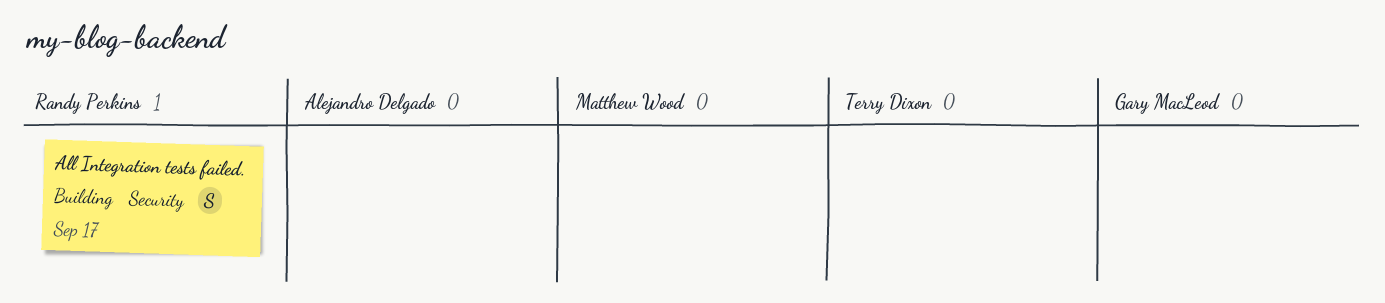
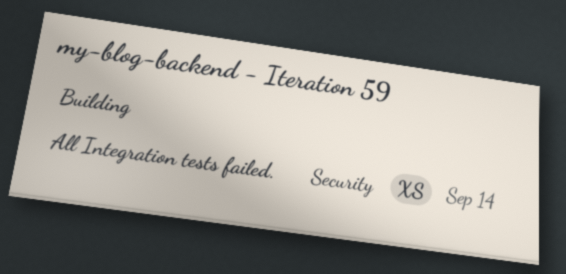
All Integration tests failed., estimate: S -> XS
All Integration tests failed., due: Sep 17 -> Sep 14

